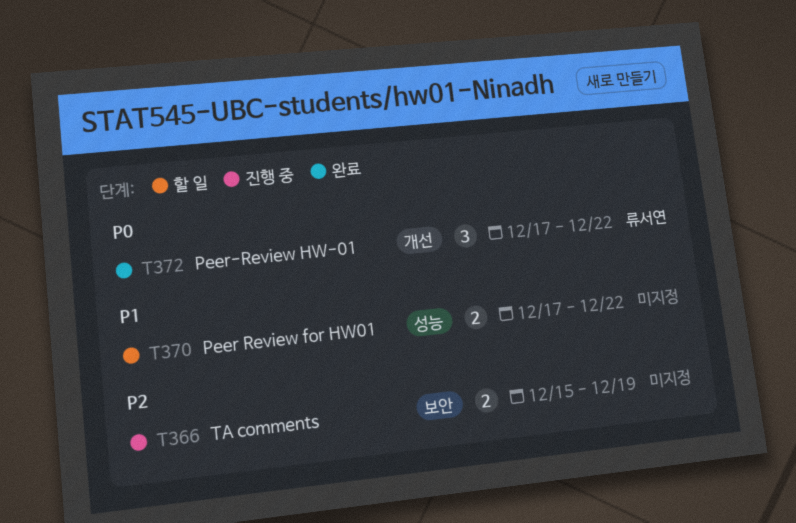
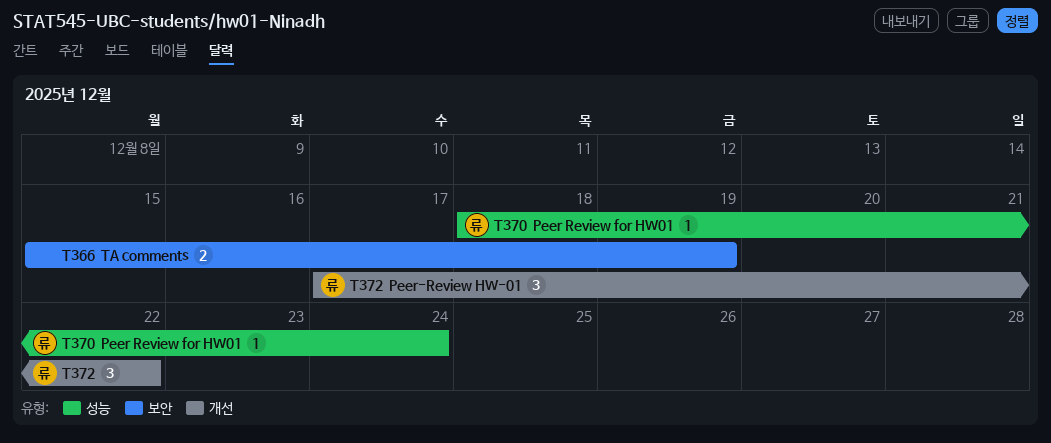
T370, owner: none -> 류서연
T370, estimate: 2 -> 1
T370, start: Dec 17 -> Dec 18
T370, due: Dec 22 -> Dec 24

